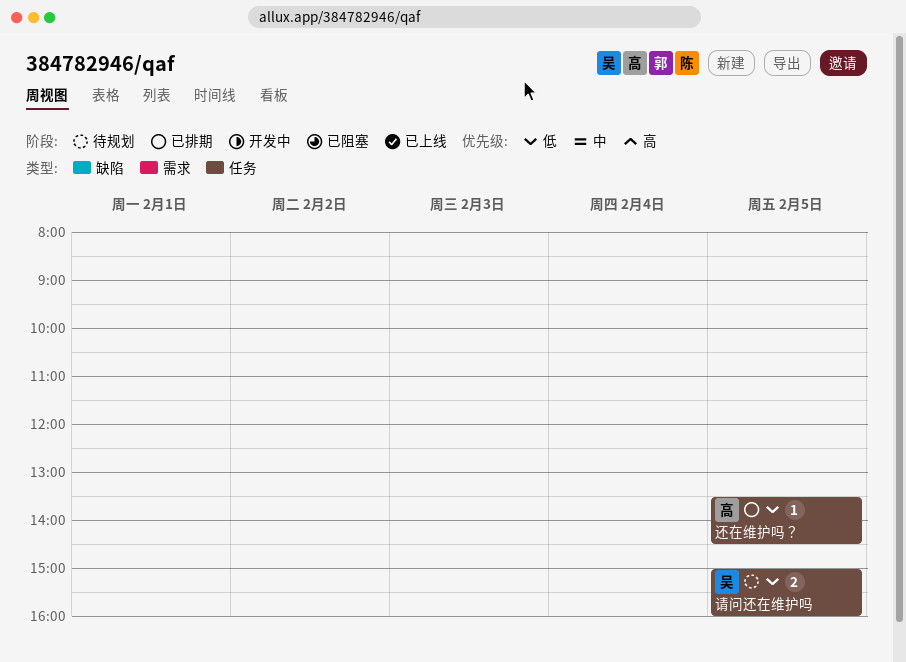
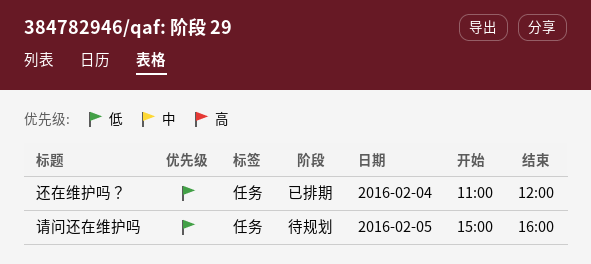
还在维护吗？, day: Feb 5 -> Feb 4
还在维护吗？, begins: 13:30 -> 11:00
还在维护吗？, ends: 14:30 -> 12:00

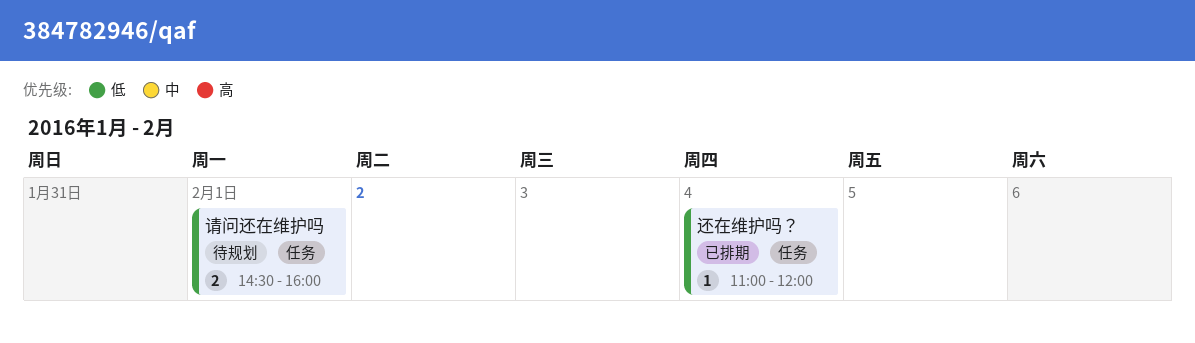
请问还在维护吗, day: Feb 5 -> Feb 1
请问还在维护吗, begins: 15:00 -> 14:30

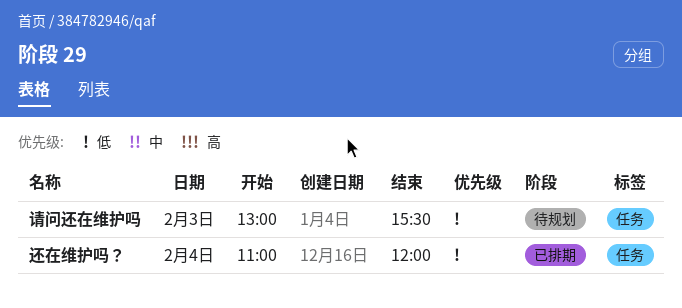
请问还在维护吗, day: Feb 1 -> Feb 3
请问还在维护吗, begins: 14:30 -> 13:00
请问还在维护吗, ends: 16:00 -> 15:30

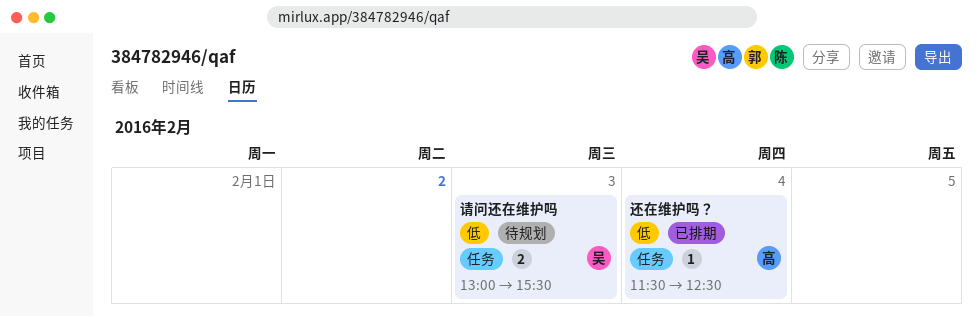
还在维护吗？, begins: 11:00 -> 11:30
还在维护吗？, ends: 12:00 -> 12:30

